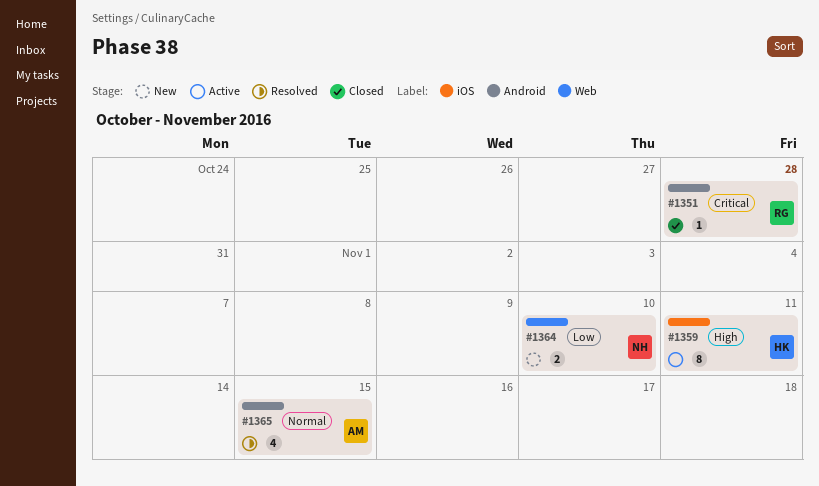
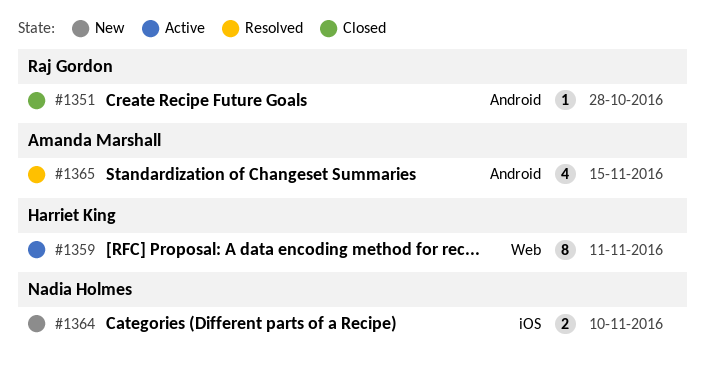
#1359, label: iOS -> Web
#1364, label: Web -> iOS

